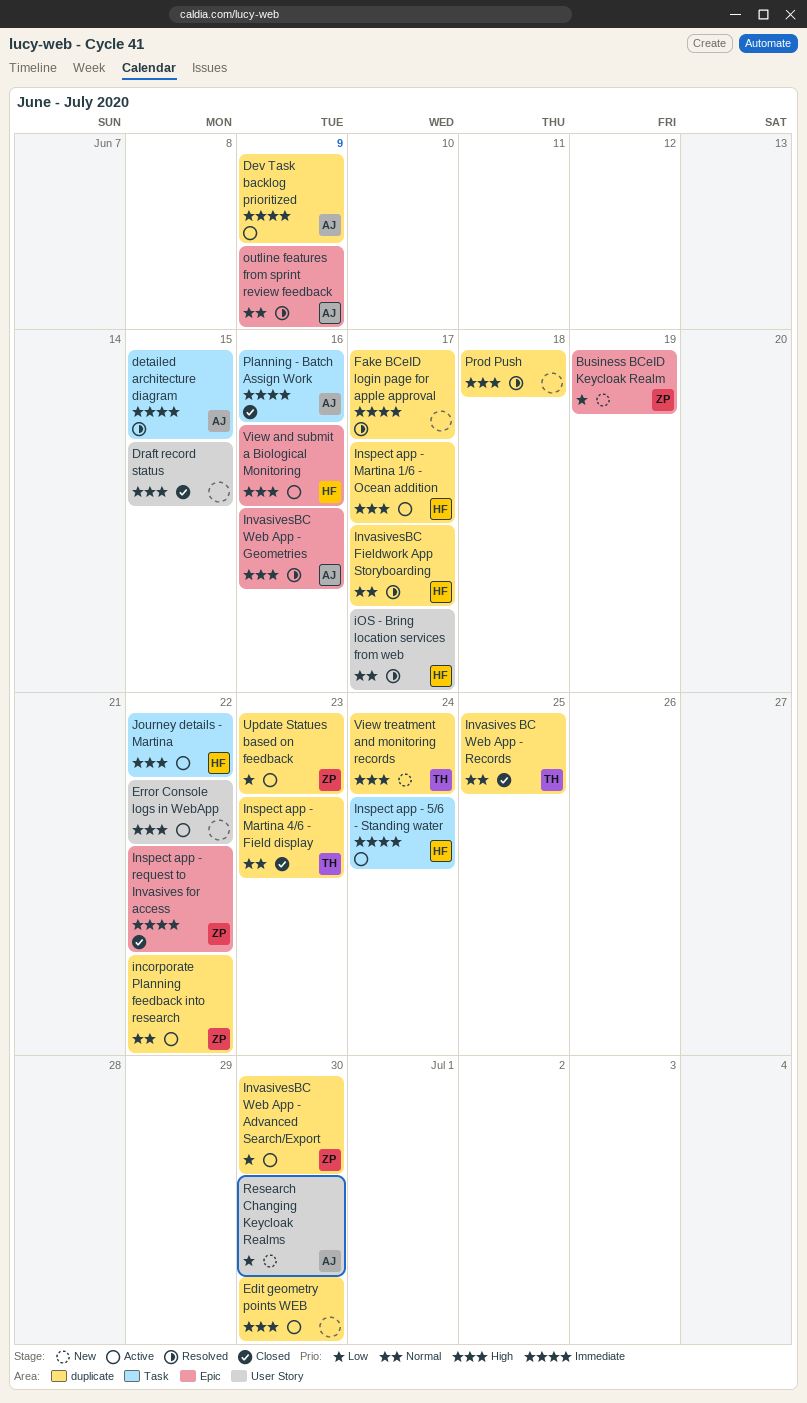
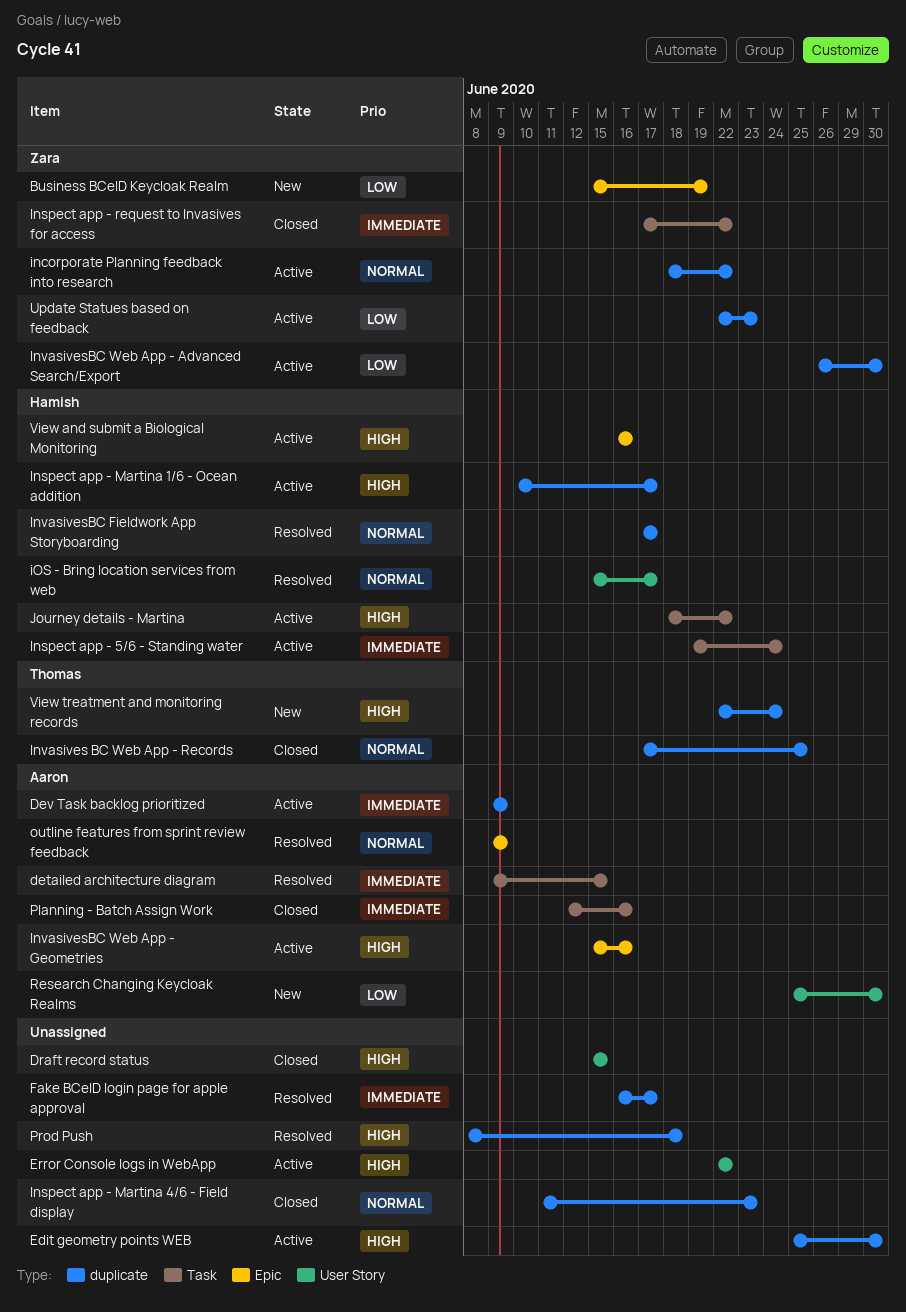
Inspect app - Martina 4/6 - Field display, owner: Thomas -> none
Inspect app - request to Invasives for access, label: Epic -> Task
InvasivesBC Web App - Geometries, status: Resolved -> Active

